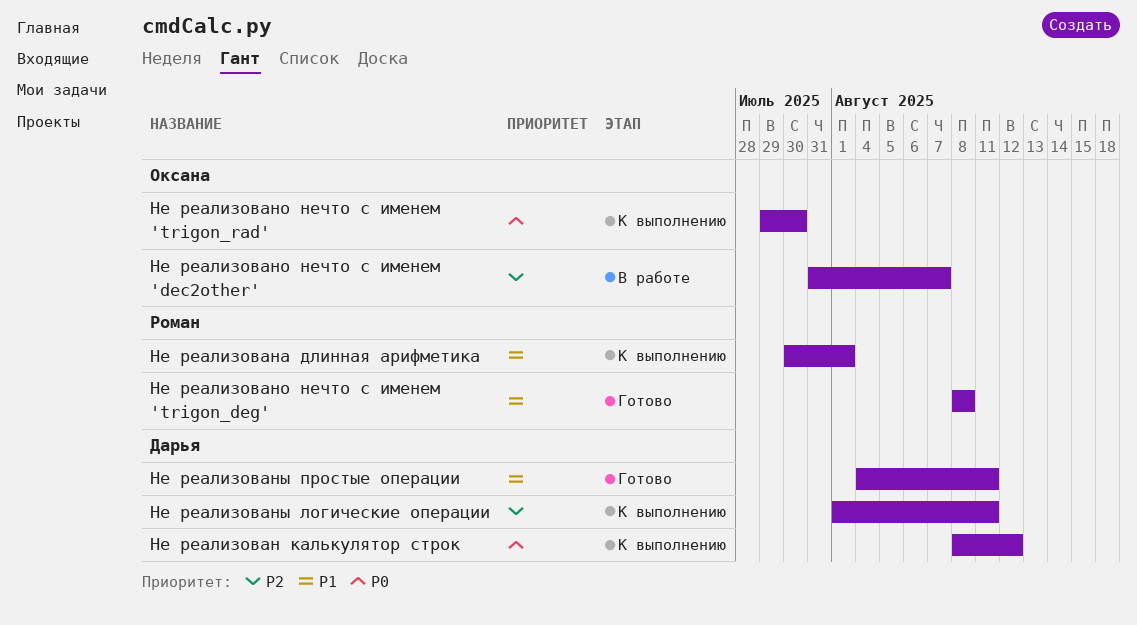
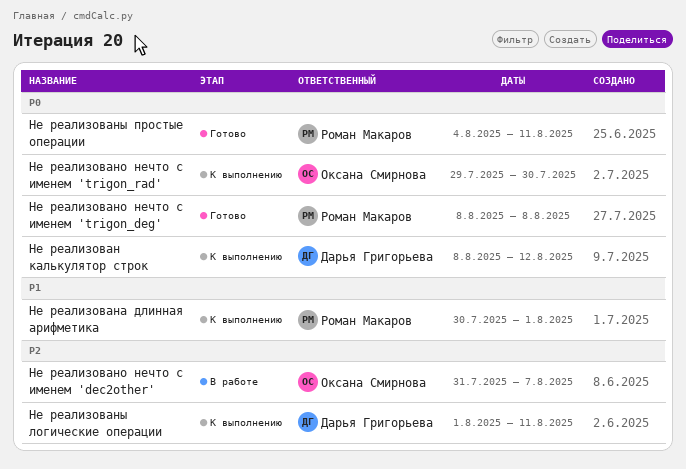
Не реализовано нечто с именем 'trigon_deg', priority: P1 -> P0
Не реализованы простые операции, owner: Дарья Григорьева -> Роман Макаров
Не реализованы простые операции, priority: P1 -> P0

